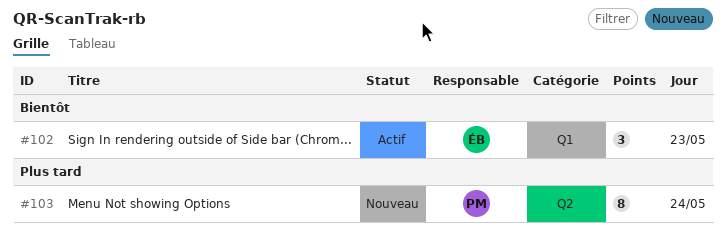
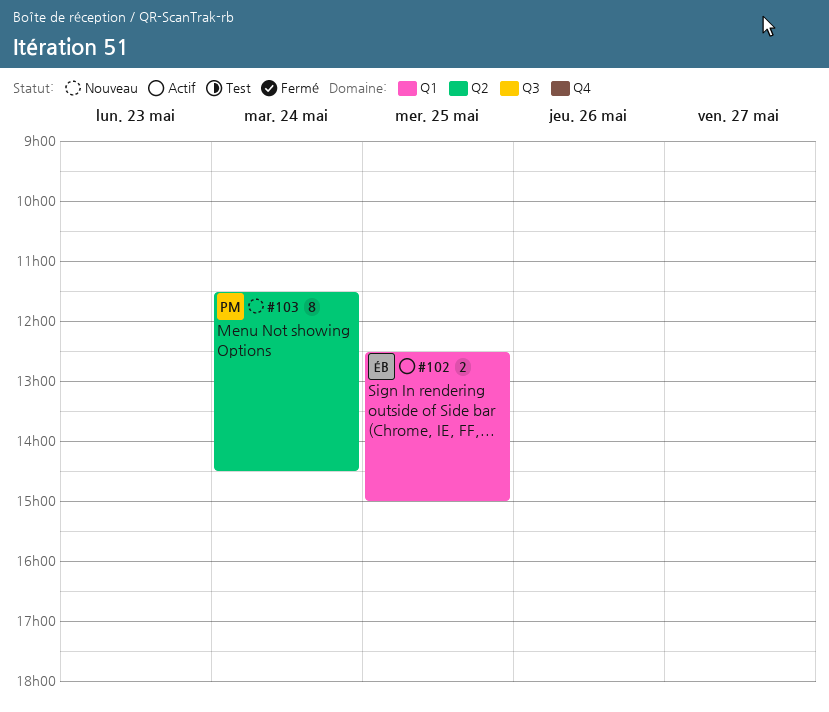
#102, estimate: 3 -> 2
#102, day: May 23 -> May 25

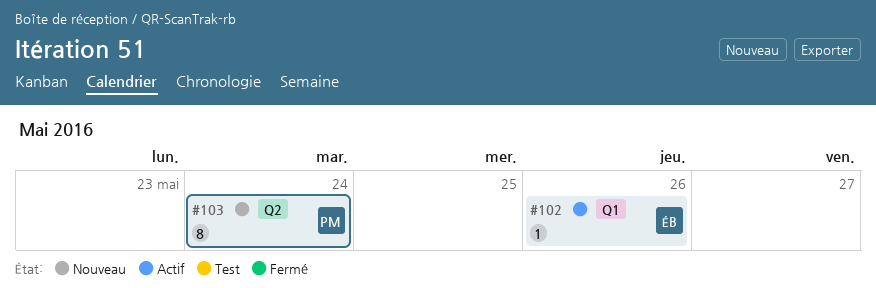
#102, estimate: 2 -> 1
#102, day: May 25 -> May 26

